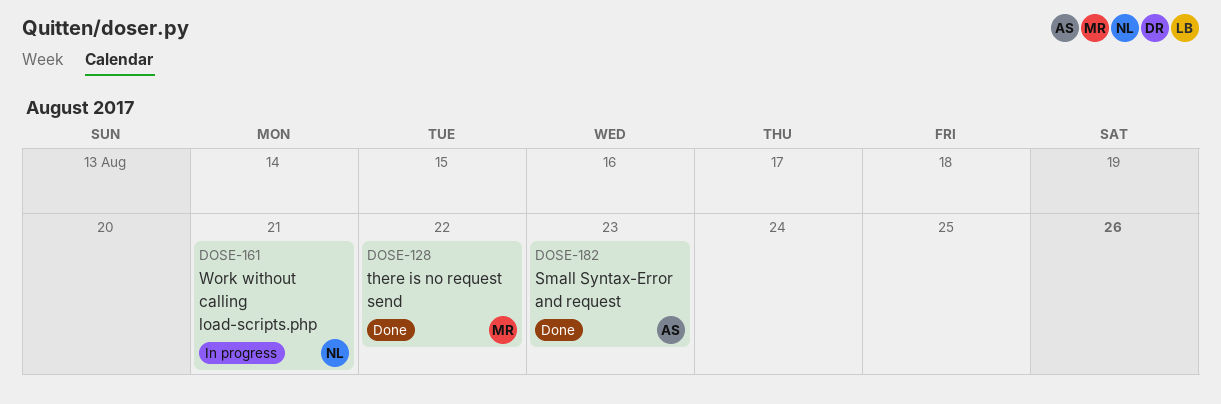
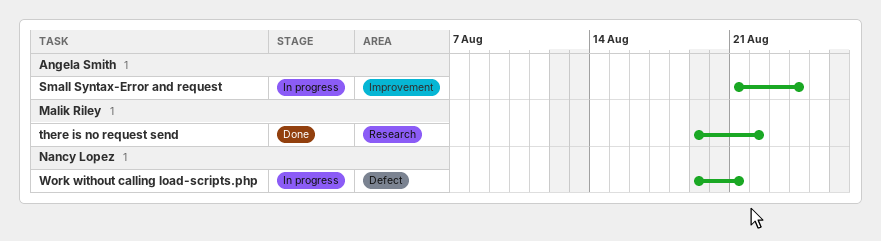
Small Syntax-Error and request, status: Done -> In progress
Small Syntax-Error and request, due: Aug 23 -> Aug 24

